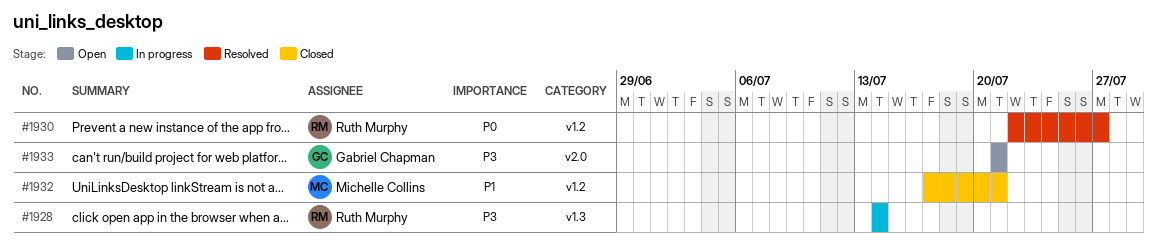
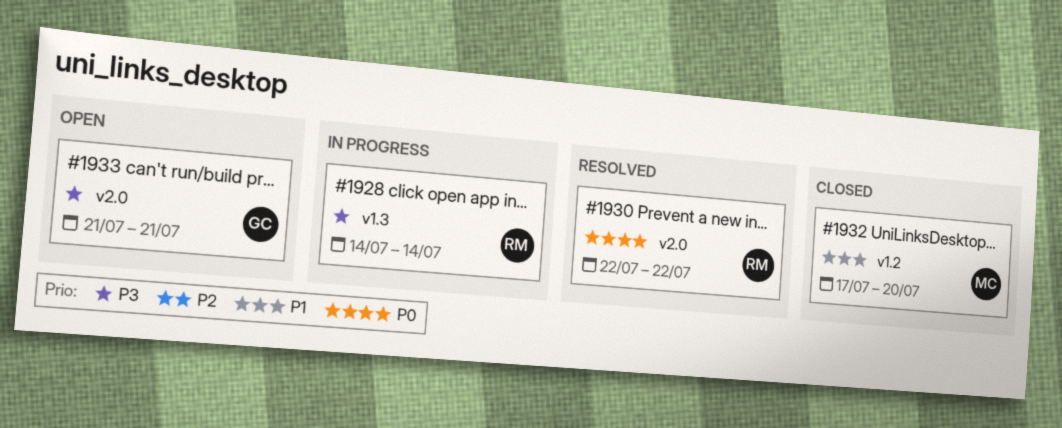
#1930, label: v1.2 -> v2.0
#1930, due: Jul 27 -> Jul 22
#1932, due: Jul 21 -> Jul 20

